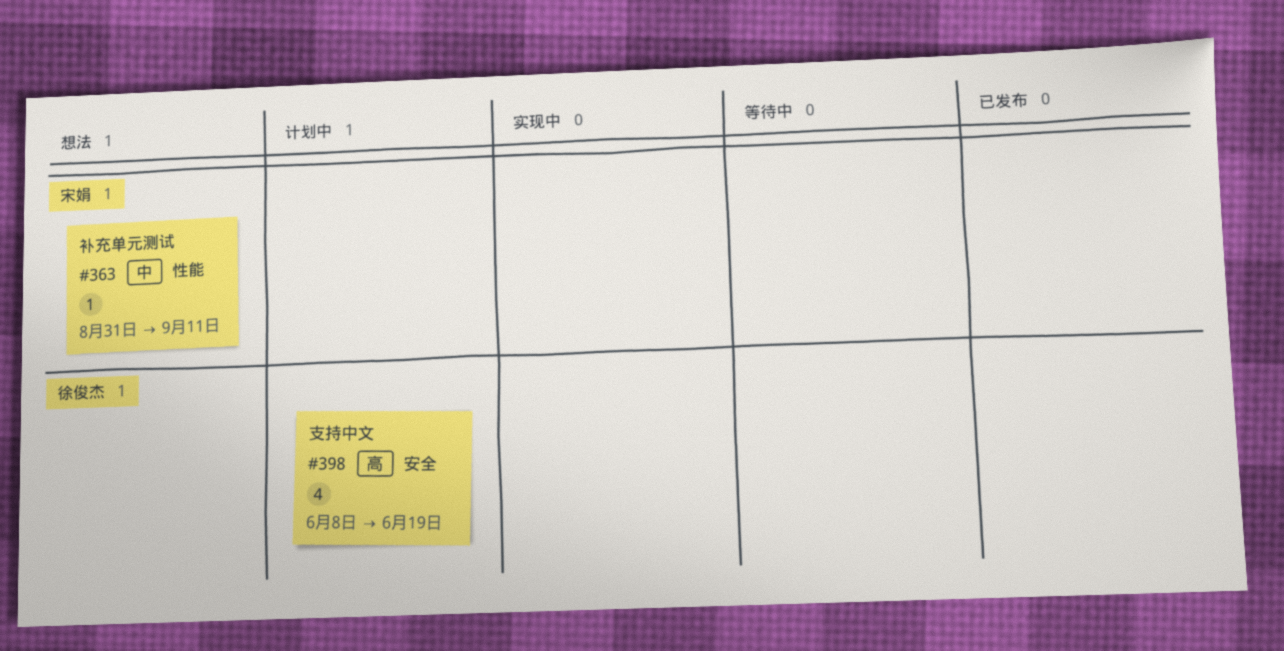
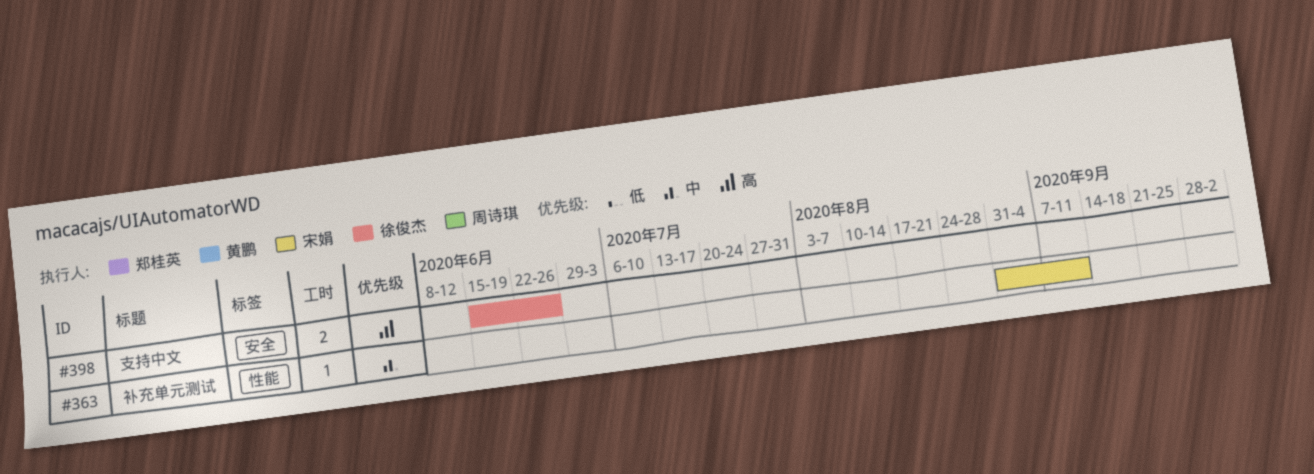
#398, estimate: 4 -> 2
#398, start: Jun 8 -> Jun 15
#398, due: Jun 19 -> Jun 26

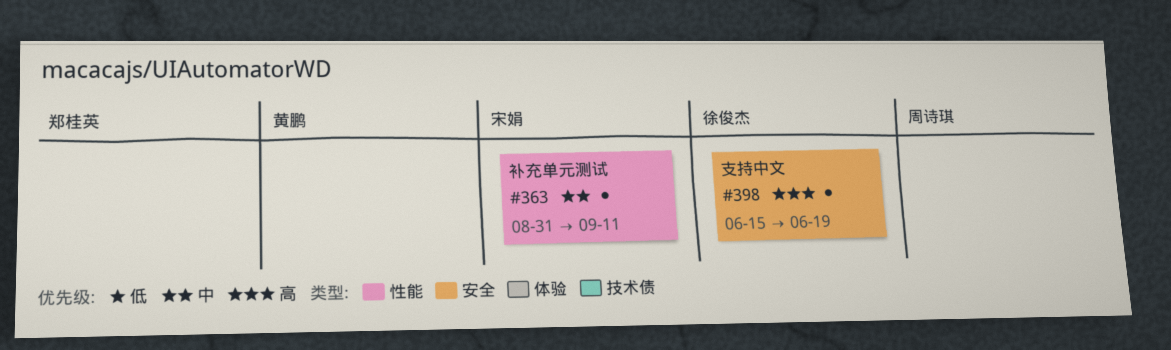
#398, estimate: 2 -> 1
#398, due: Jun 26 -> Jun 19

